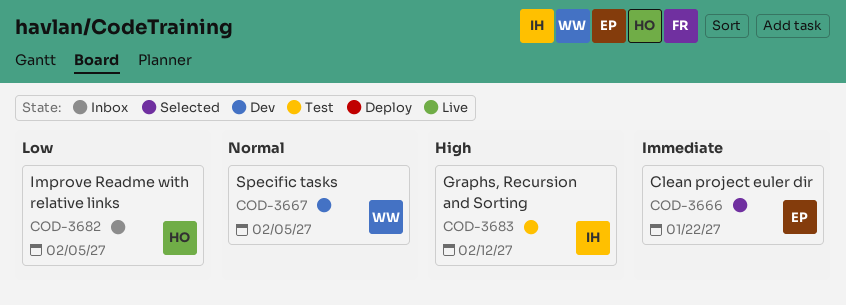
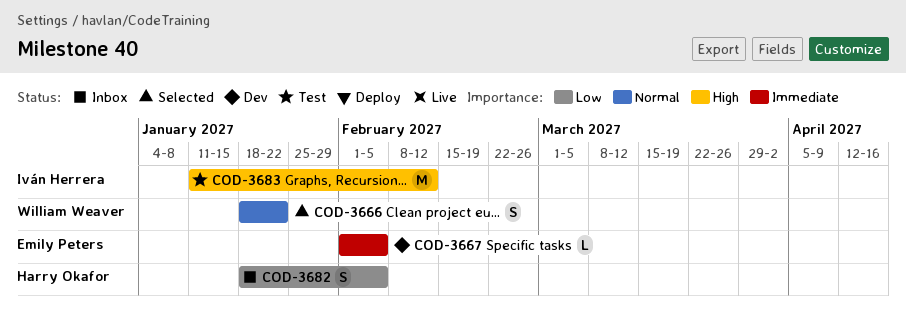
COD-3666, owner: Emily Peters -> William Weaver
COD-3666, priority: Immediate -> Normal
COD-3667, owner: William Weaver -> Emily Peters
COD-3667, priority: Normal -> Immediate

